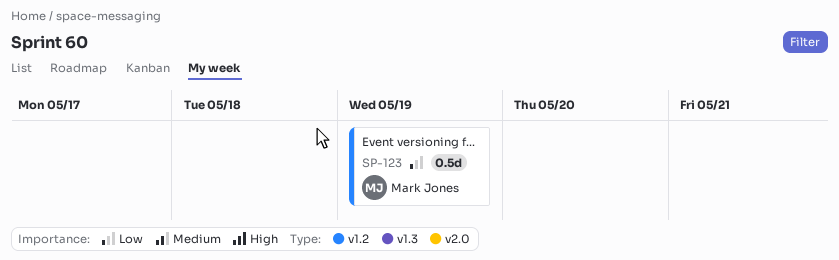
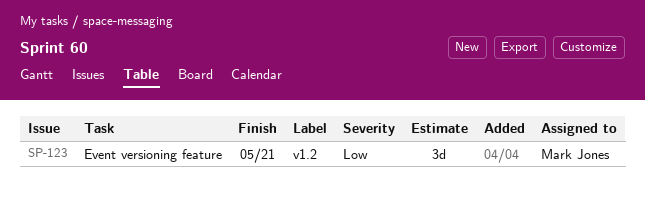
SP-123, estimate: 0.5d -> 3d
SP-123, due: May 19 -> May 21

